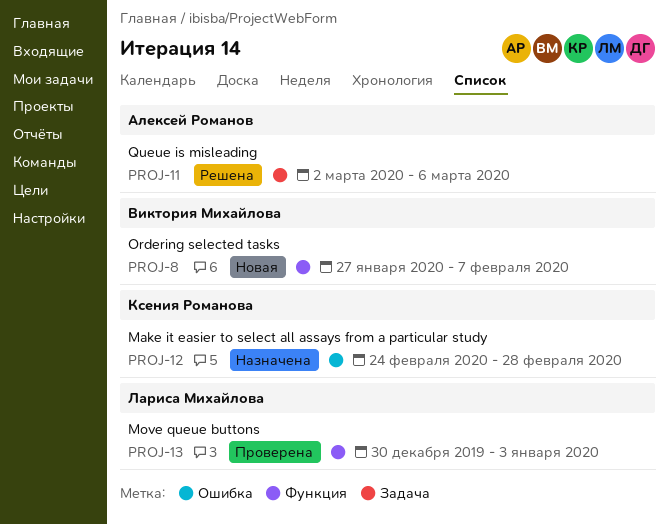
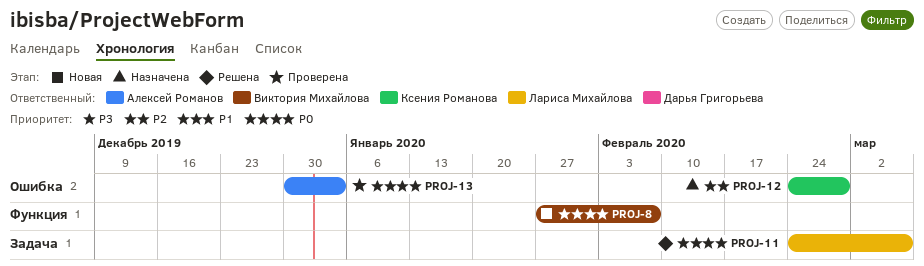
PROJ-11, owner: Алексей Романов -> Лариса Михайлова
PROJ-11, start: Mar 2 -> Feb 24
PROJ-13, owner: Лариса Михайлова -> Алексей Романов
PROJ-13, label: Функция -> Ошибка

